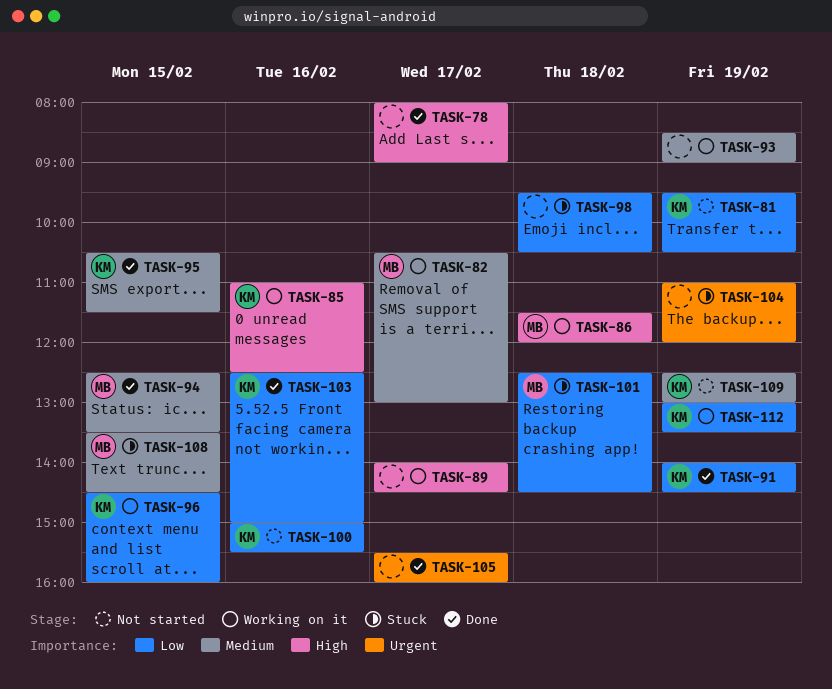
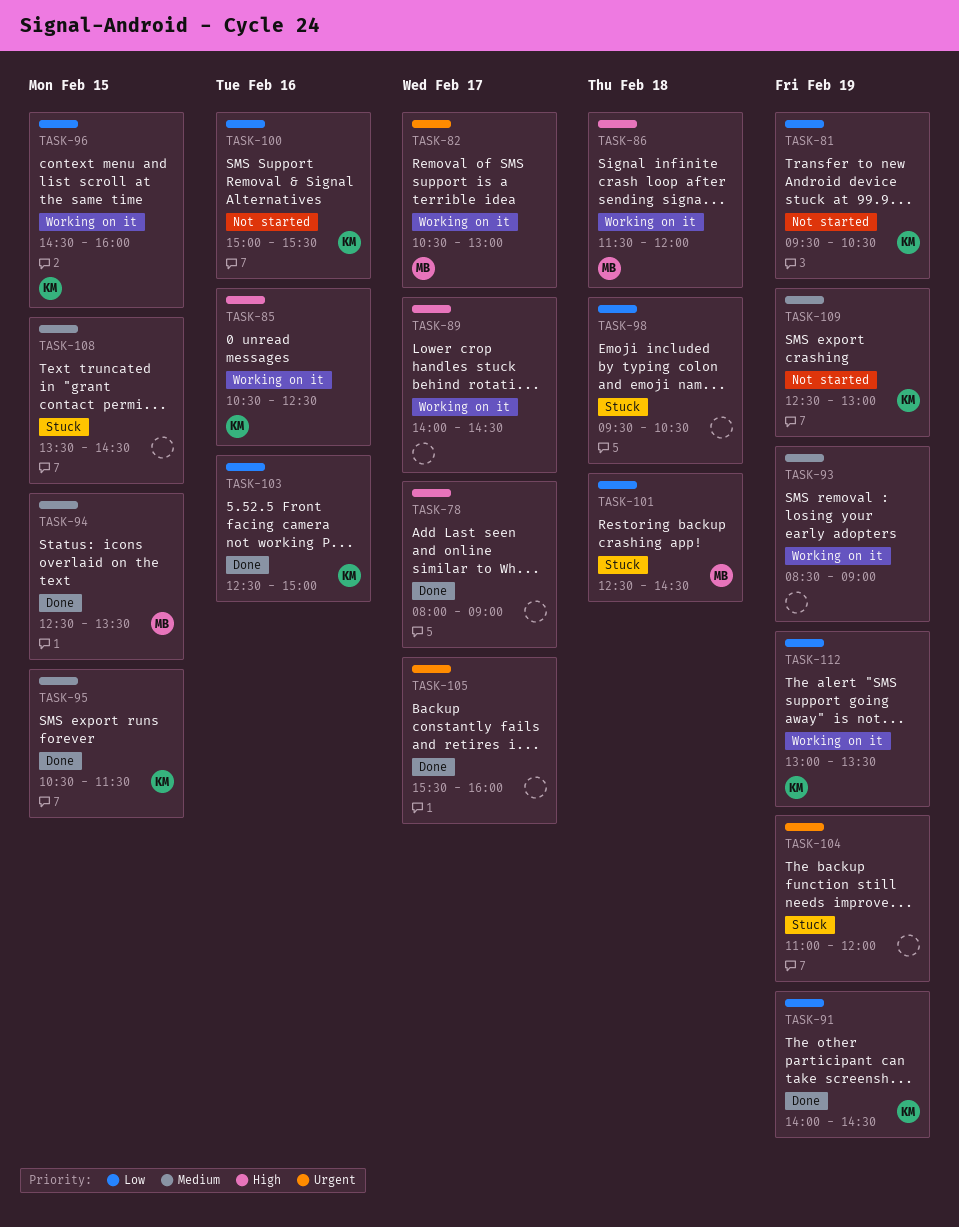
TASK-82, priority: Medium -> Urgent
TASK-85, begins: 11:00 -> 10:30
TASK-108, owner: MB -> none

